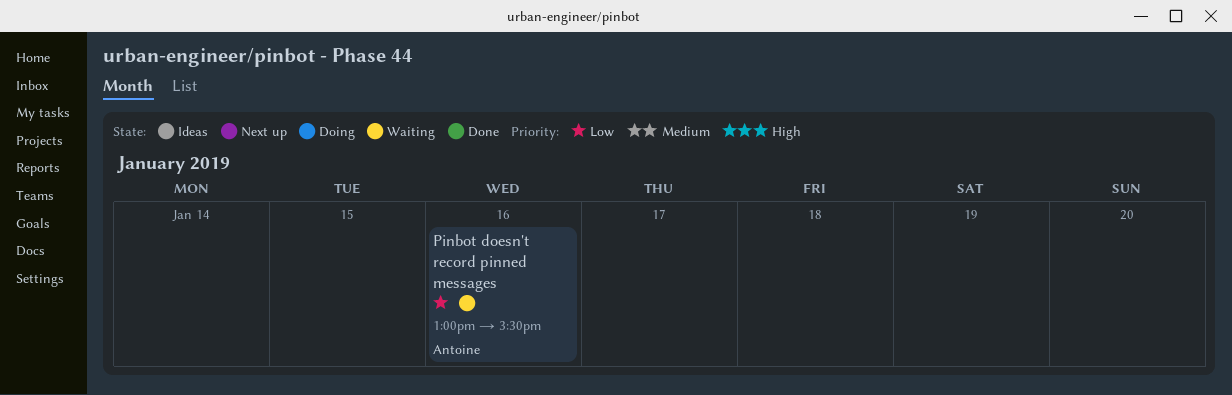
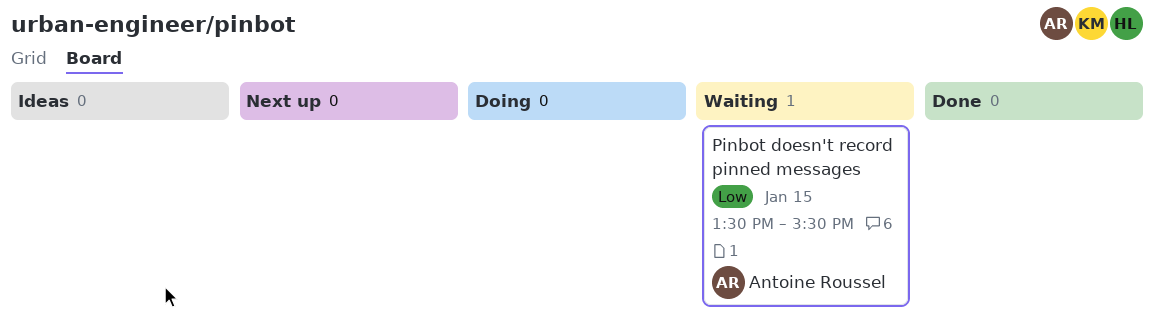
Pinbot doesn't record pinned messages, day: Jan 16 -> Jan 15
Pinbot doesn't record pinned messages, begins: 13:00 -> 13:30

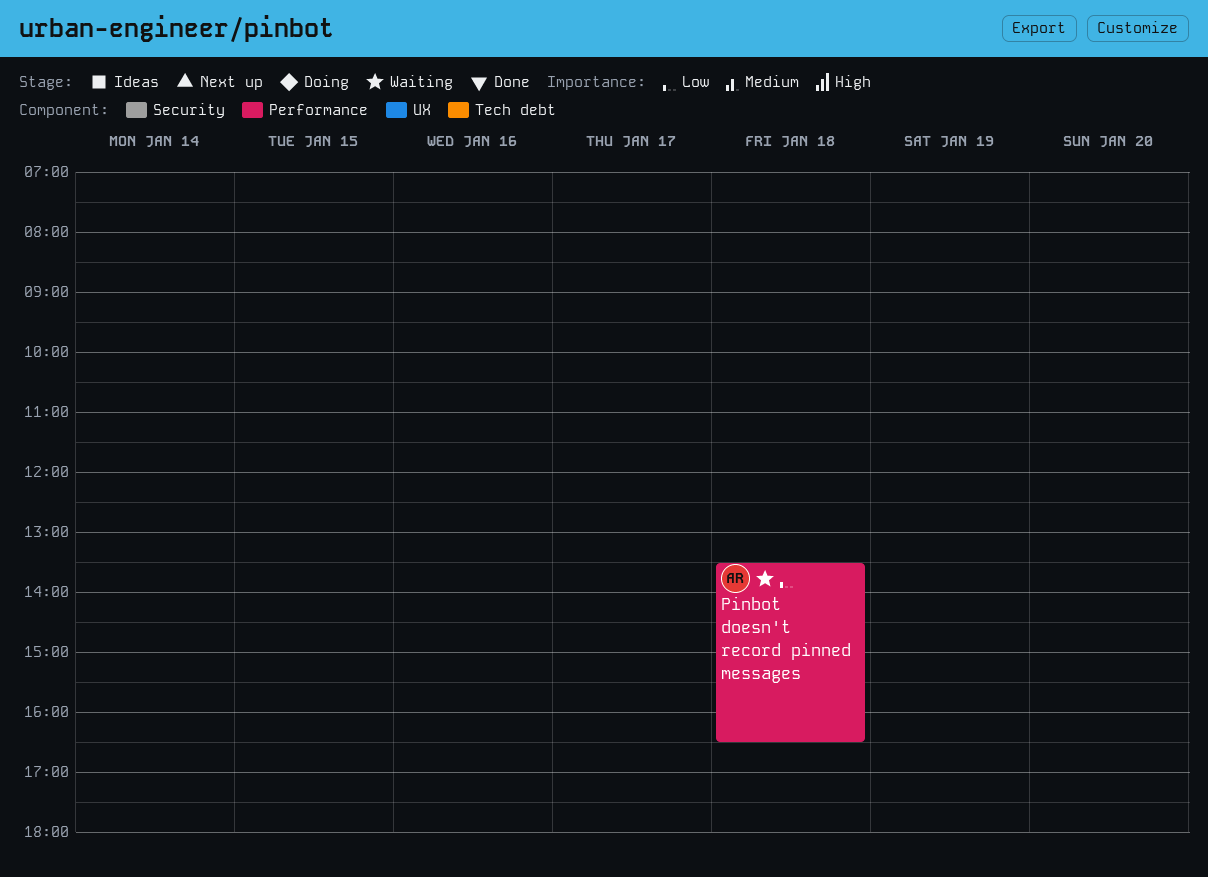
Pinbot doesn't record pinned messages, day: Jan 15 -> Jan 18
Pinbot doesn't record pinned messages, ends: 15:30 -> 16:30

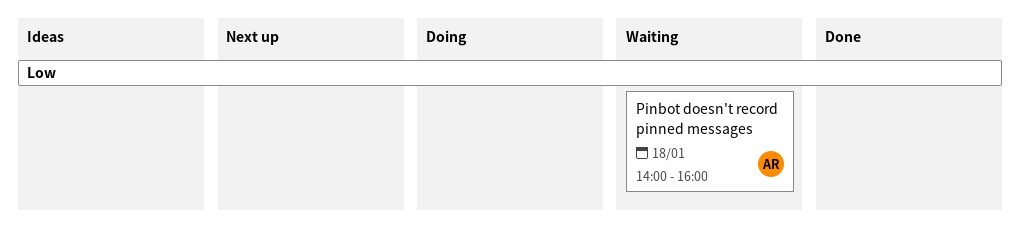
Pinbot doesn't record pinned messages, begins: 13:30 -> 14:00
Pinbot doesn't record pinned messages, ends: 16:30 -> 16:00

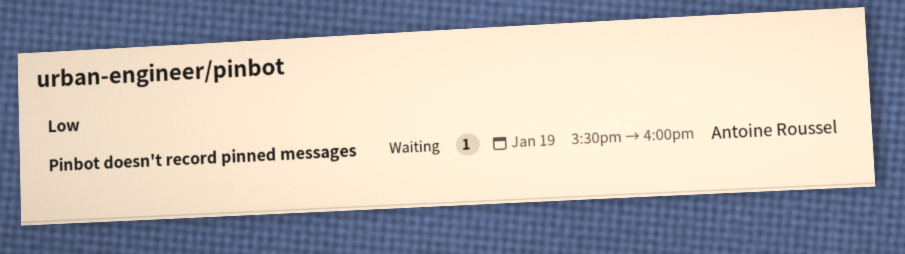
Pinbot doesn't record pinned messages, day: Jan 18 -> Jan 19
Pinbot doesn't record pinned messages, begins: 14:00 -> 15:30

